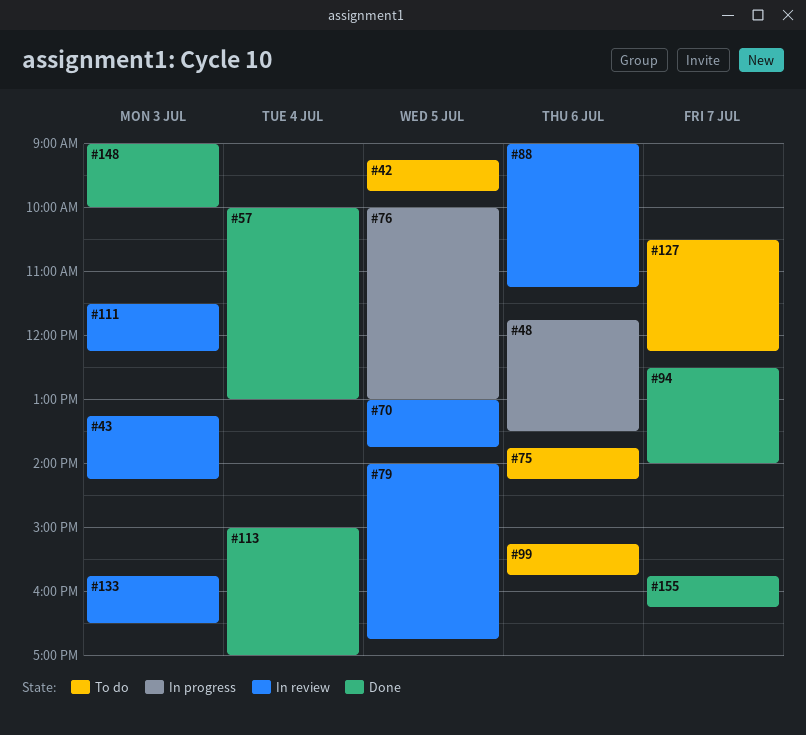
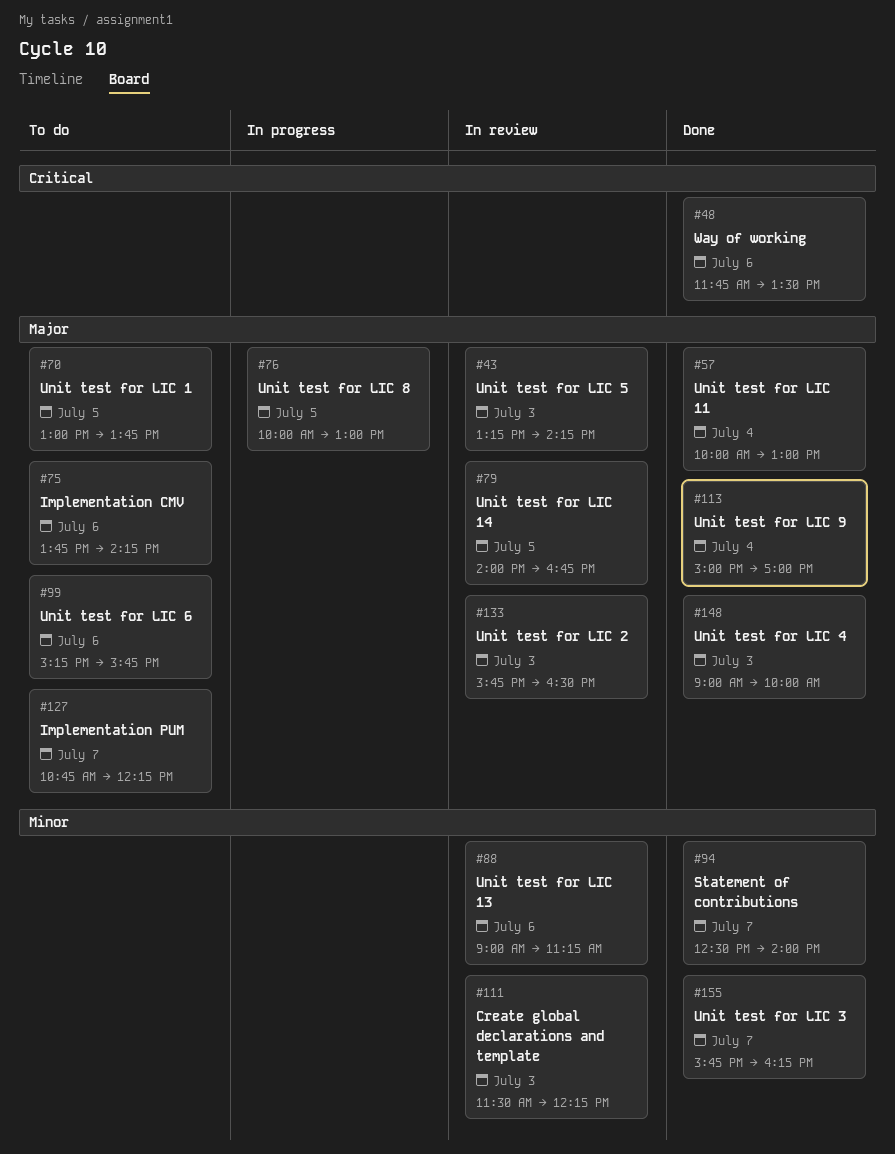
#42: present -> none
#48, status: In progress -> Done
#70, status: In review -> To do
#127, begins: 10:30 -> 10:45

